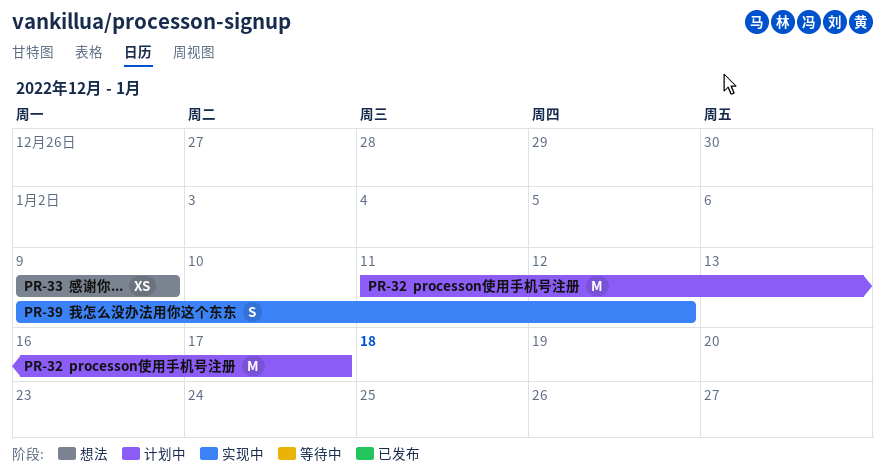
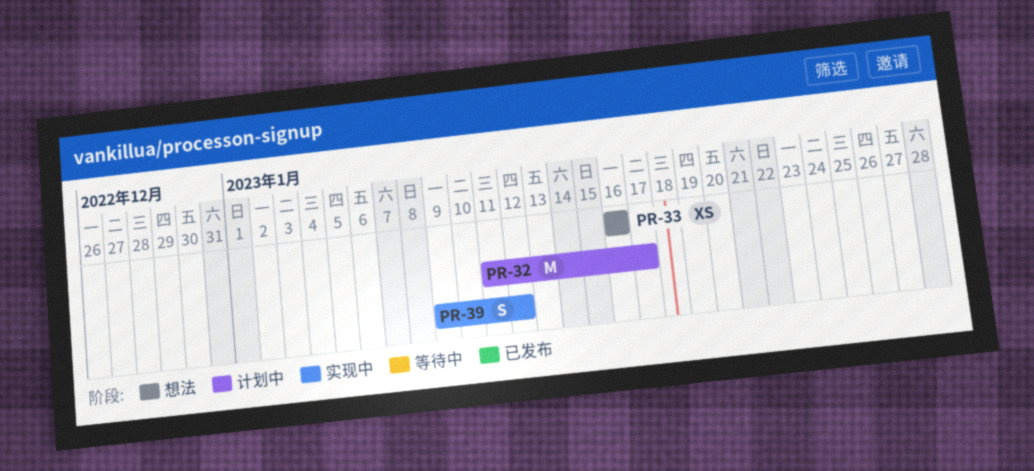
PR-33, start: Jan 9 -> Jan 16
PR-33, due: Jan 9 -> Jan 16

